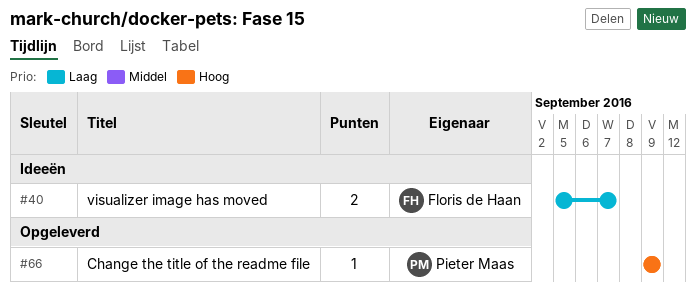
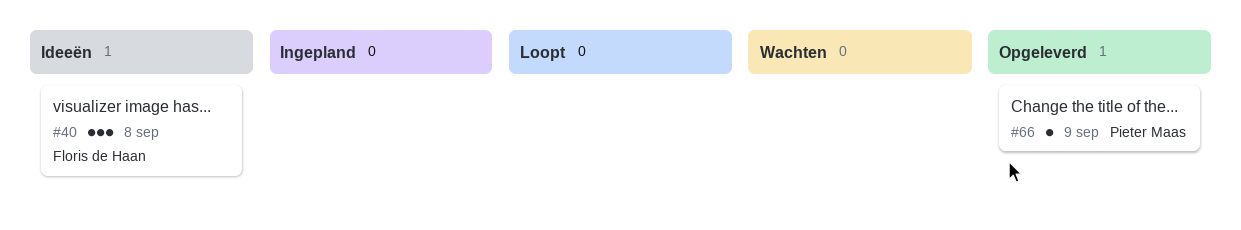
#40, estimate: 2 -> 3
#40, due: Sep 7 -> Sep 8

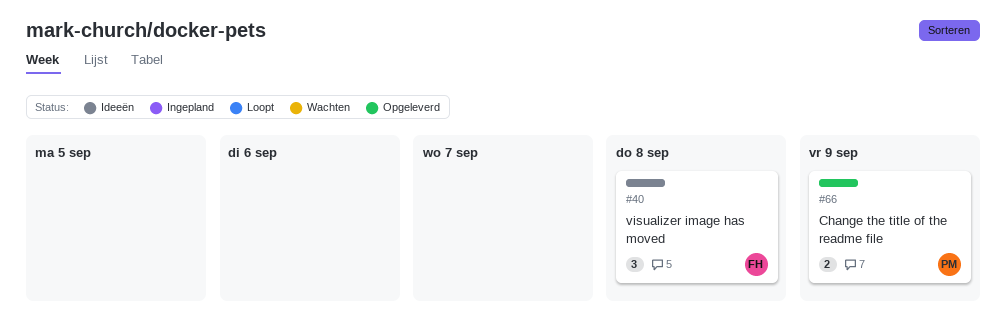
#66, estimate: 1 -> 2

